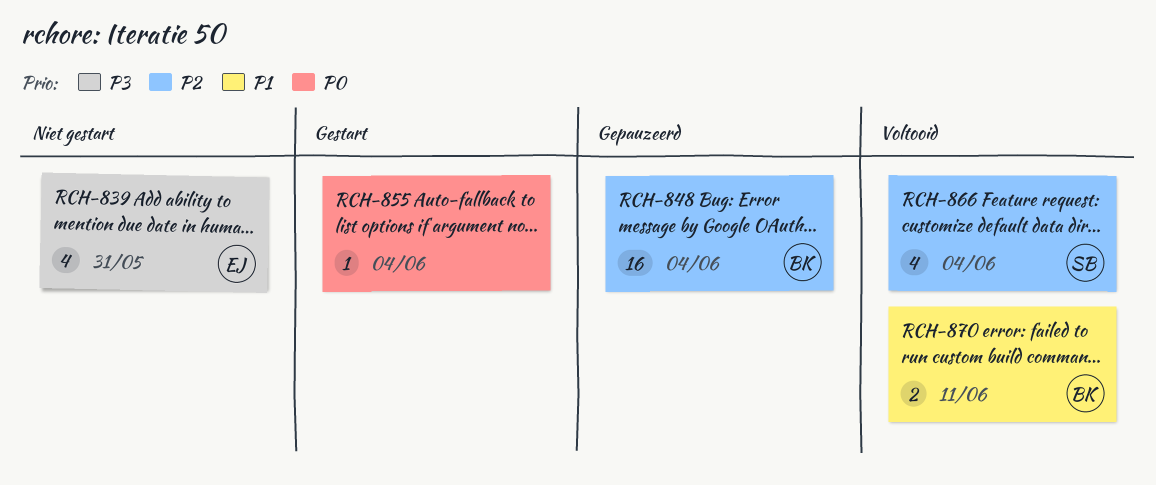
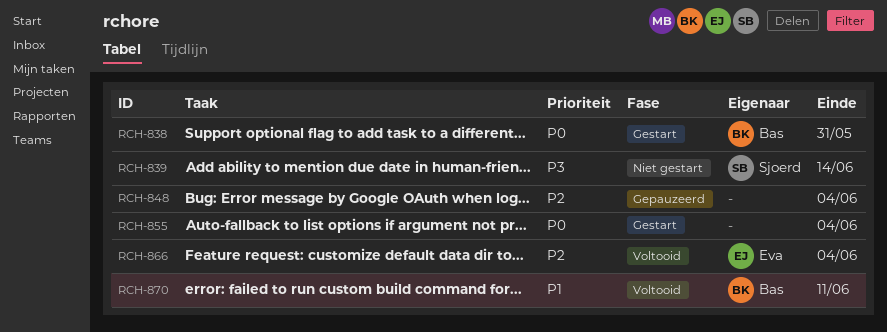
RCH-838: none -> present
RCH-839, owner: Eva -> Sjoerd
RCH-839, due: May 31 -> Jun 14
RCH-848, owner: Bas -> none
RCH-866, owner: Sjoerd -> Eva

